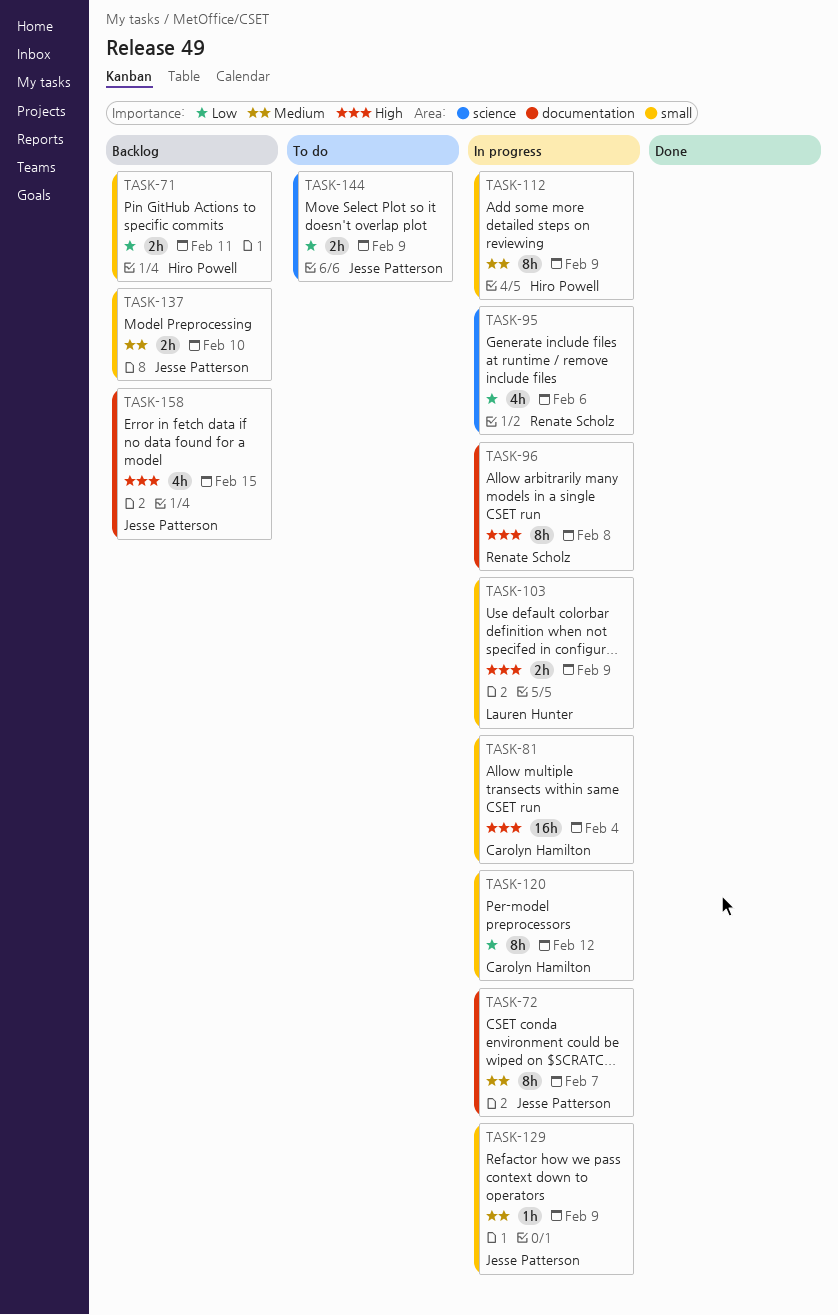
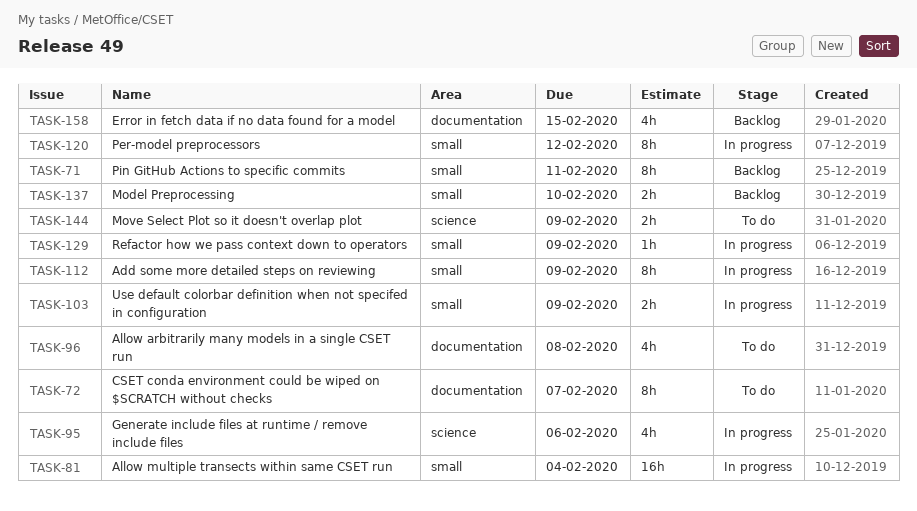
TASK-71, estimate: 2h -> 8h
TASK-72, status: In progress -> To do
TASK-96, status: In progress -> To do
TASK-96, estimate: 8h -> 4h

